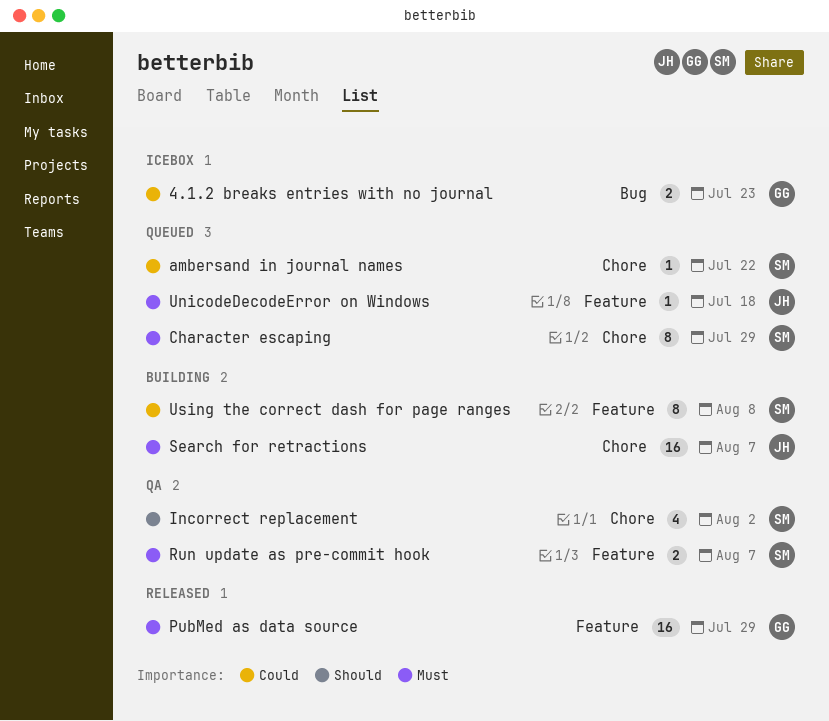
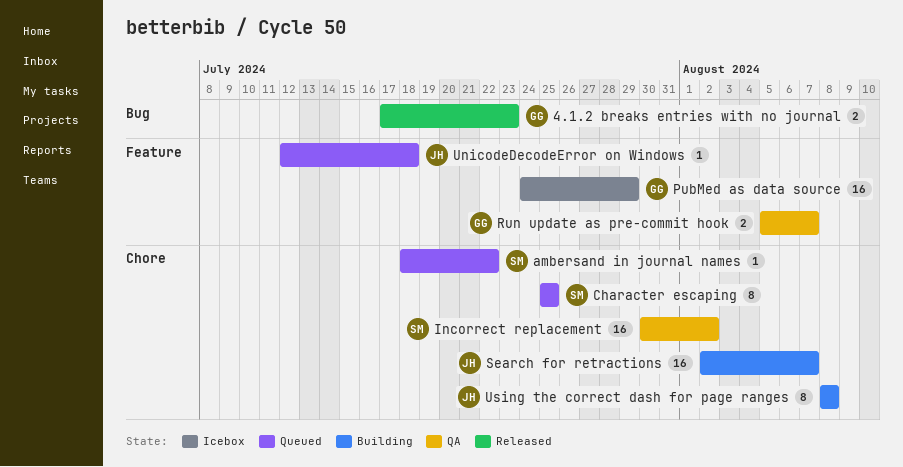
4.1.2 breaks entries with no journal, status: Icebox -> Released
Character escaping, due: Jul 29 -> Jul 25
Incorrect replacement, estimate: 4 -> 16
PubMed as data source, status: Released -> Icebox
Run update as pre-commit hook, owner: SM -> GG
Using the correct dash for page ranges, owner: SM -> JH
Using the correct dash for page ranges, label: Feature -> Chore

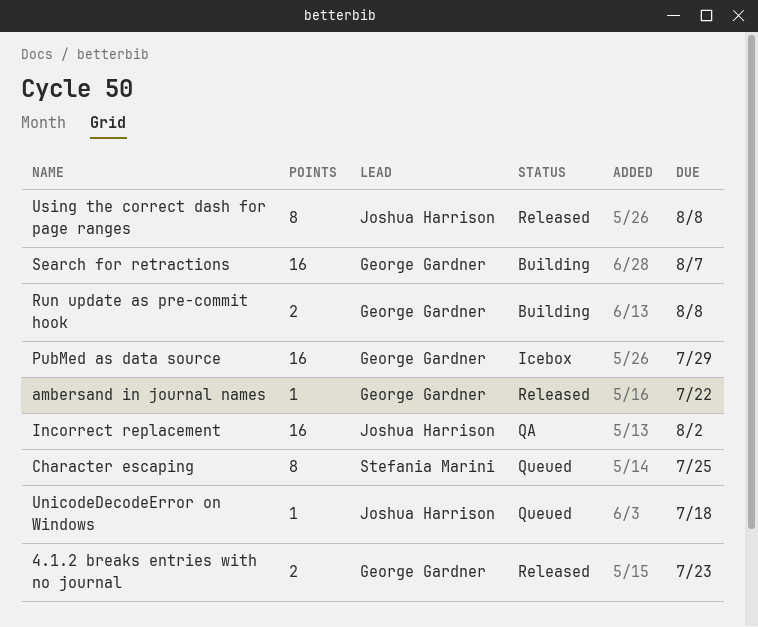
ambersand in journal names, status: Queued -> Released
ambersand in journal names, owner: Stefania Marini -> George Gardner
Incorrect replacement, owner: Stefania Marini -> Joshua Harrison
Run update as pre-commit hook, status: QA -> Building
Run update as pre-commit hook, due: Aug 7 -> Aug 8
Search for retractions, owner: Joshua Harrison -> George Gardner
Using the correct dash for page ranges, status: Building -> Released

